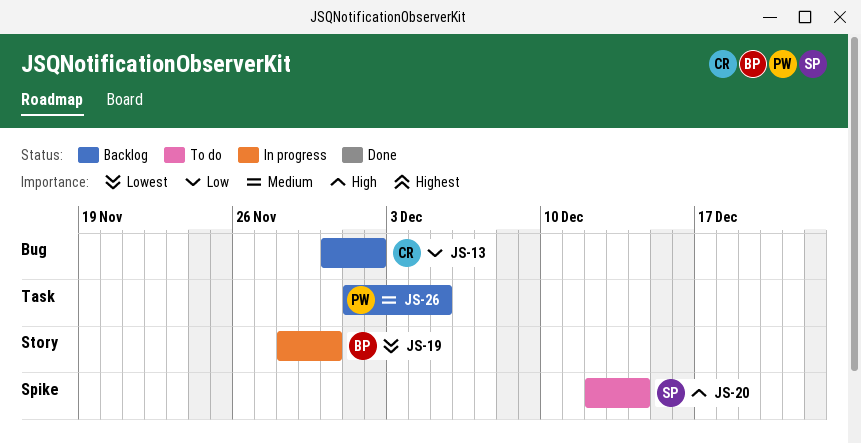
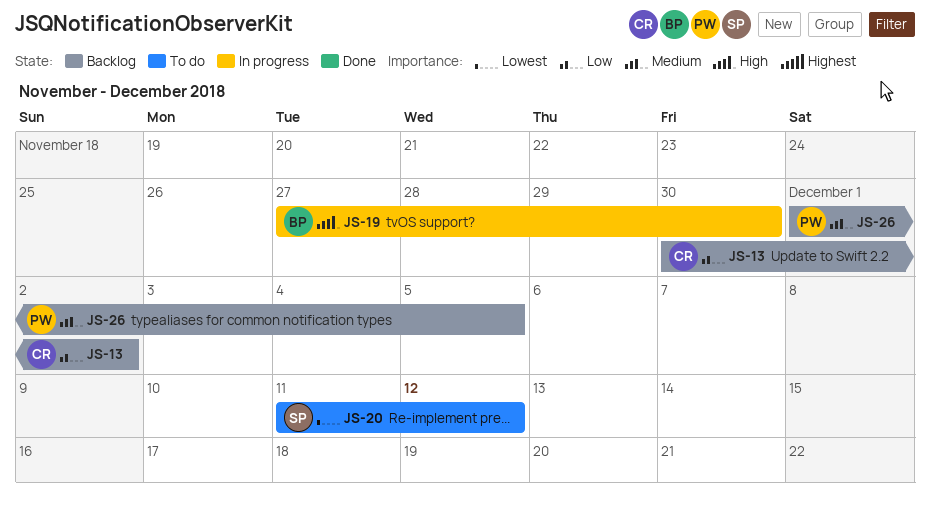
JS-19, priority: Lowest -> High
JS-19, start: Nov 28 -> Nov 27
JS-20, priority: High -> Lowest
JS-20, start: Dec 12 -> Dec 11
JS-20, due: Dec 14 -> Dec 12

